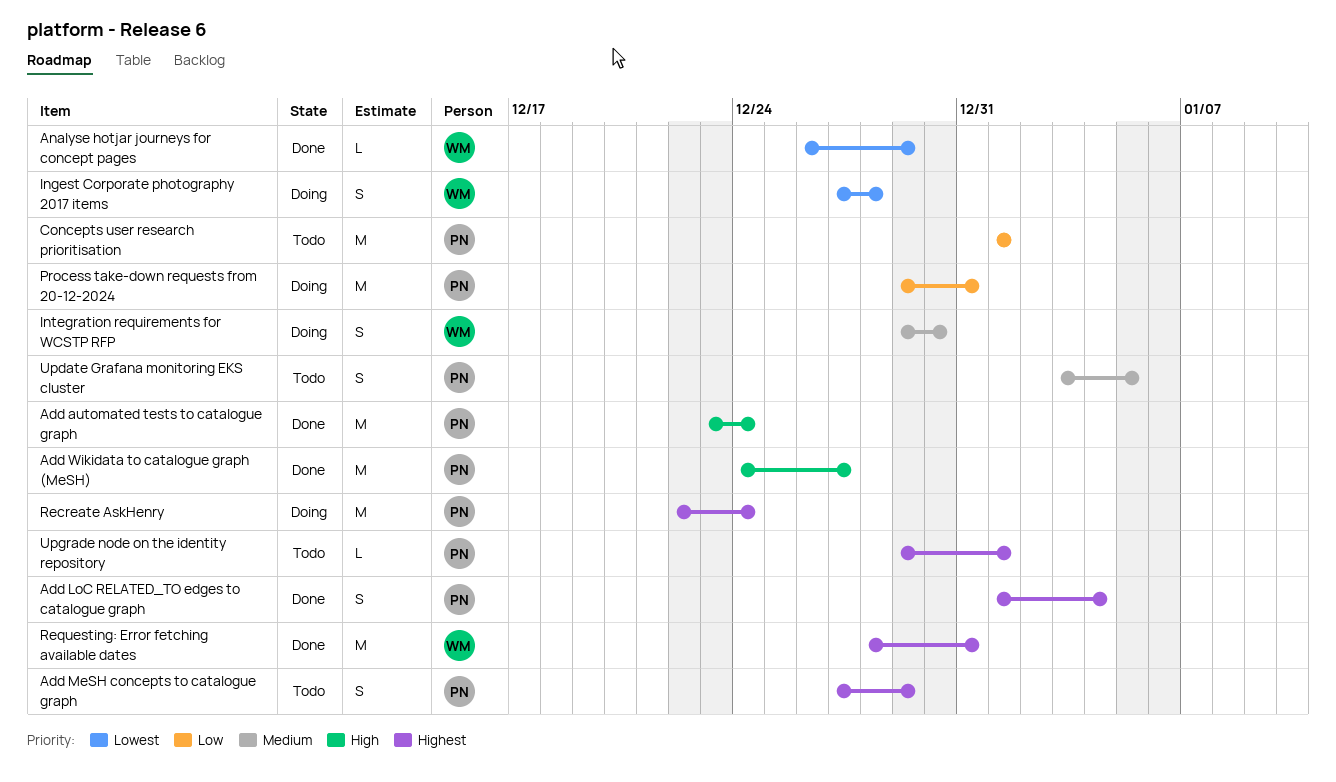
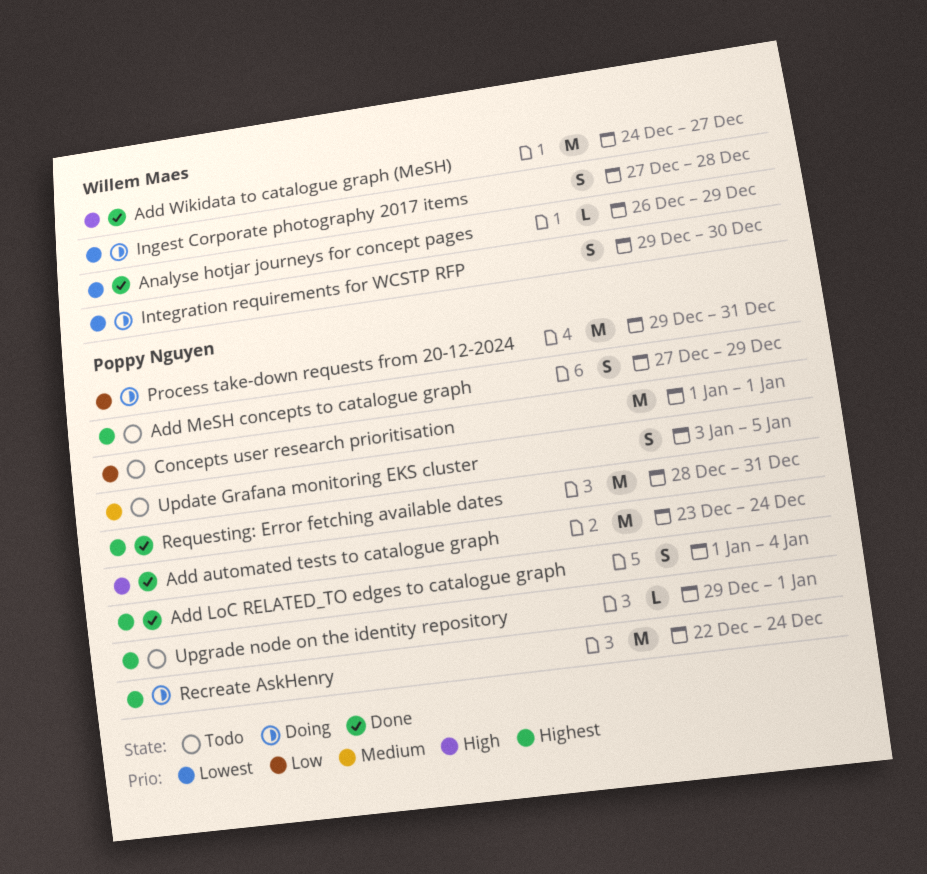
Add Wikidata to catalogue graph (MeSH), owner: Poppy Nguyen -> Willem Maes
Integration requirements for WCSTP RFP, priority: Medium -> Lowest
Requesting: Error fetching available dates, owner: Willem Maes -> Poppy Nguyen

